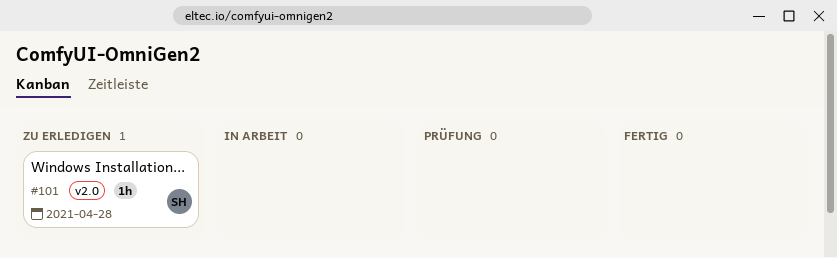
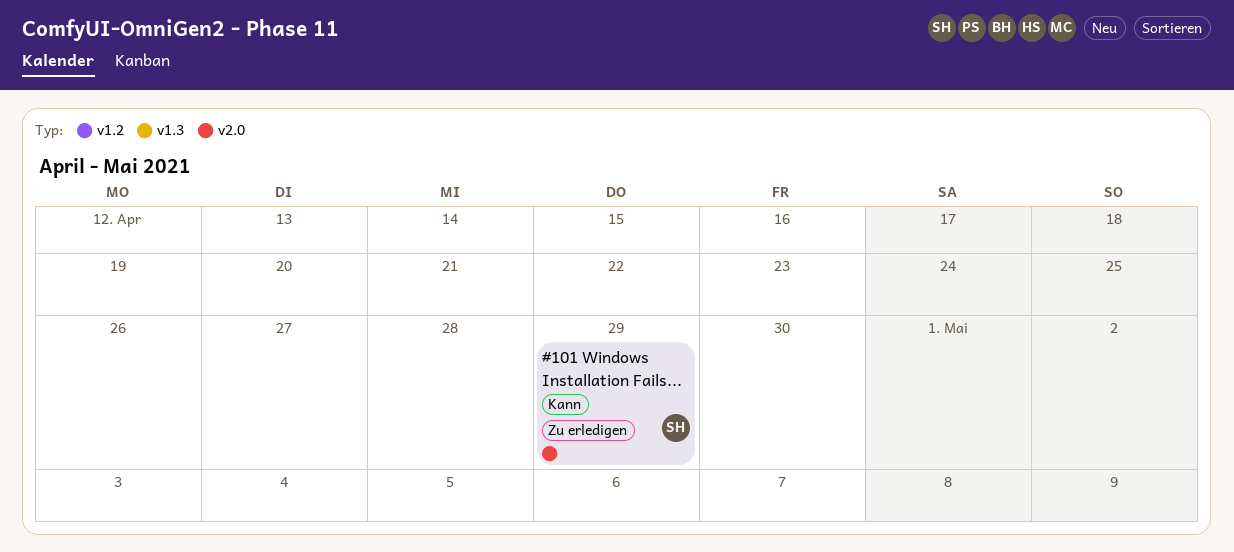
#101, due: Apr 28 -> Apr 29

